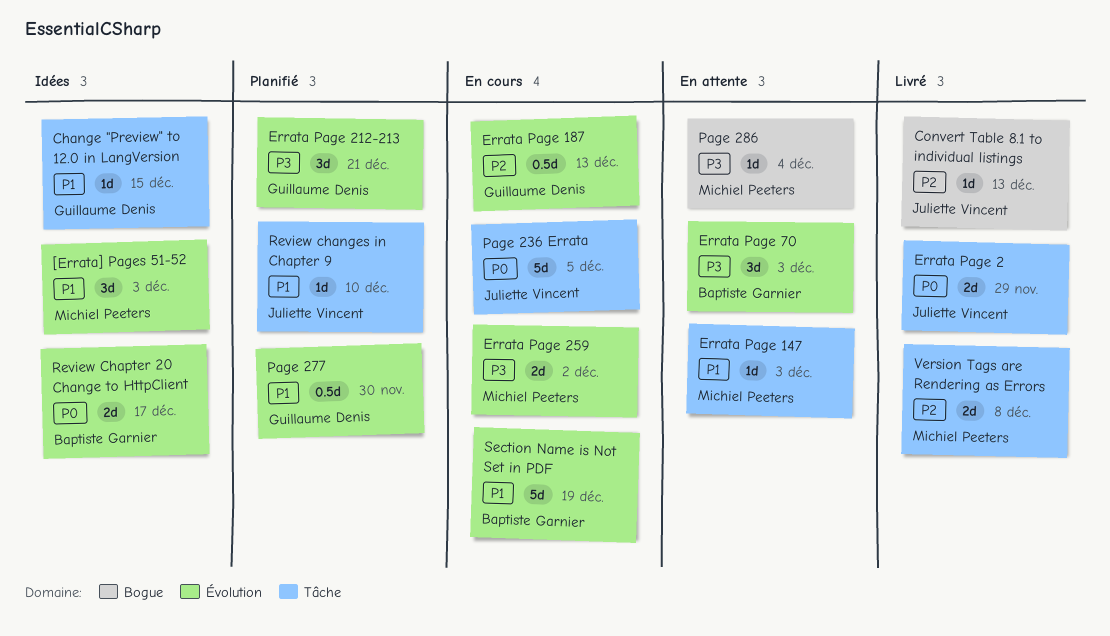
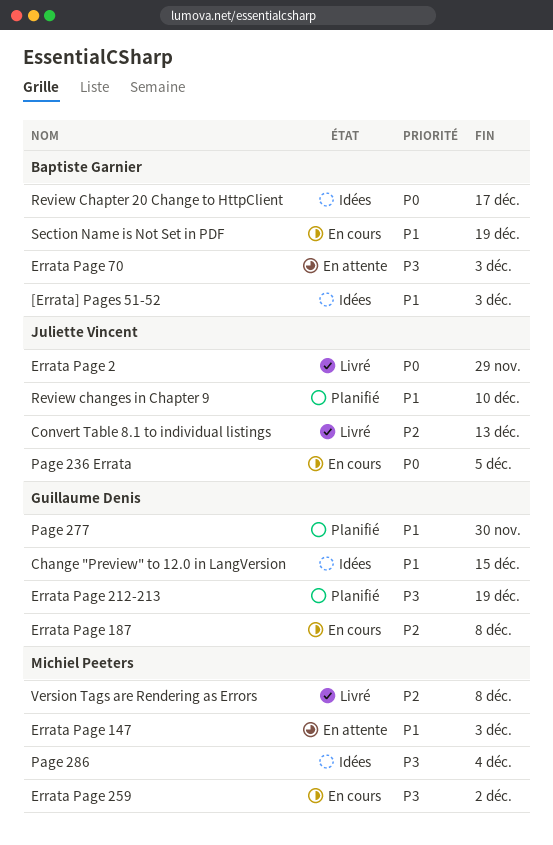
[Errata] Pages 51-52, owner: Michiel Peeters -> Baptiste Garnier
Errata Page 187, due: Dec 13 -> Dec 8
Errata Page 212-213, due: Dec 21 -> Dec 19
Page 286, status: En attente -> Idées

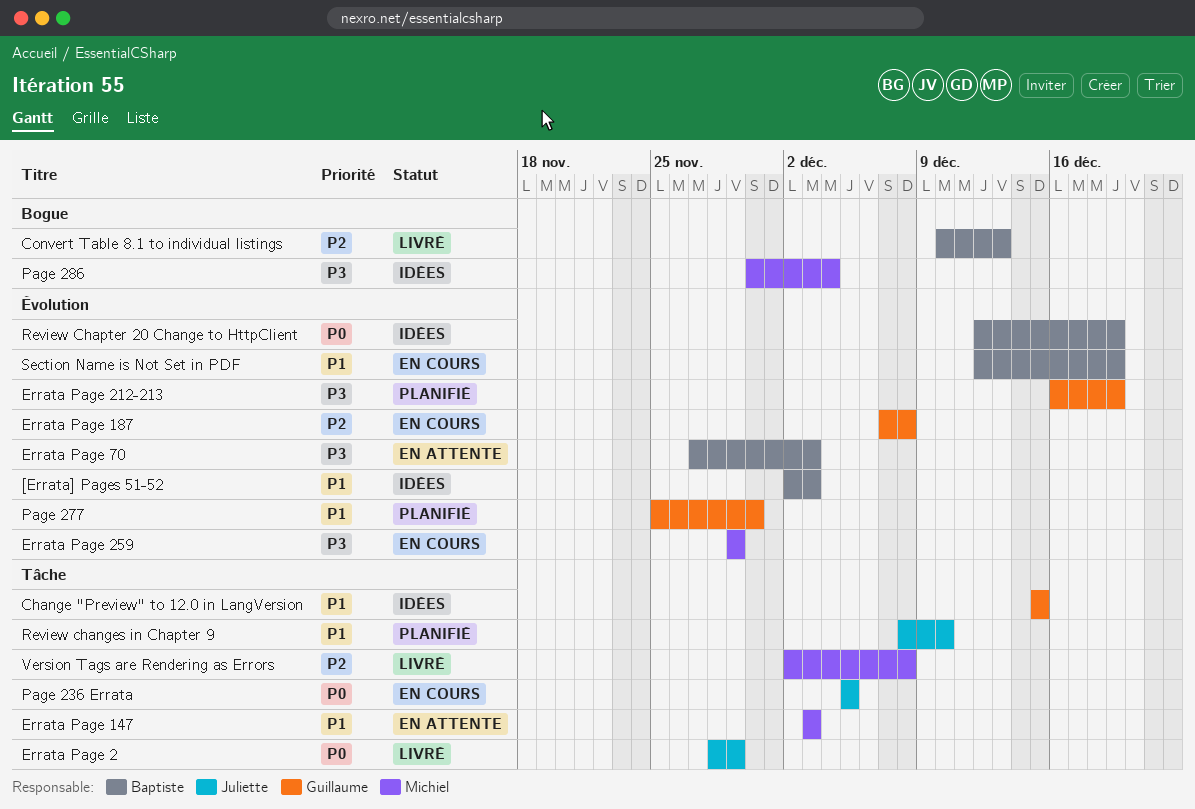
Convert Table 8.1 to individual listings, owner: Juliette Vincent -> Baptiste Garnier
Errata Page 259, due: Dec 2 -> Nov 29
Review Chapter 20 Change to HttpClient, due: Dec 17 -> Dec 19

